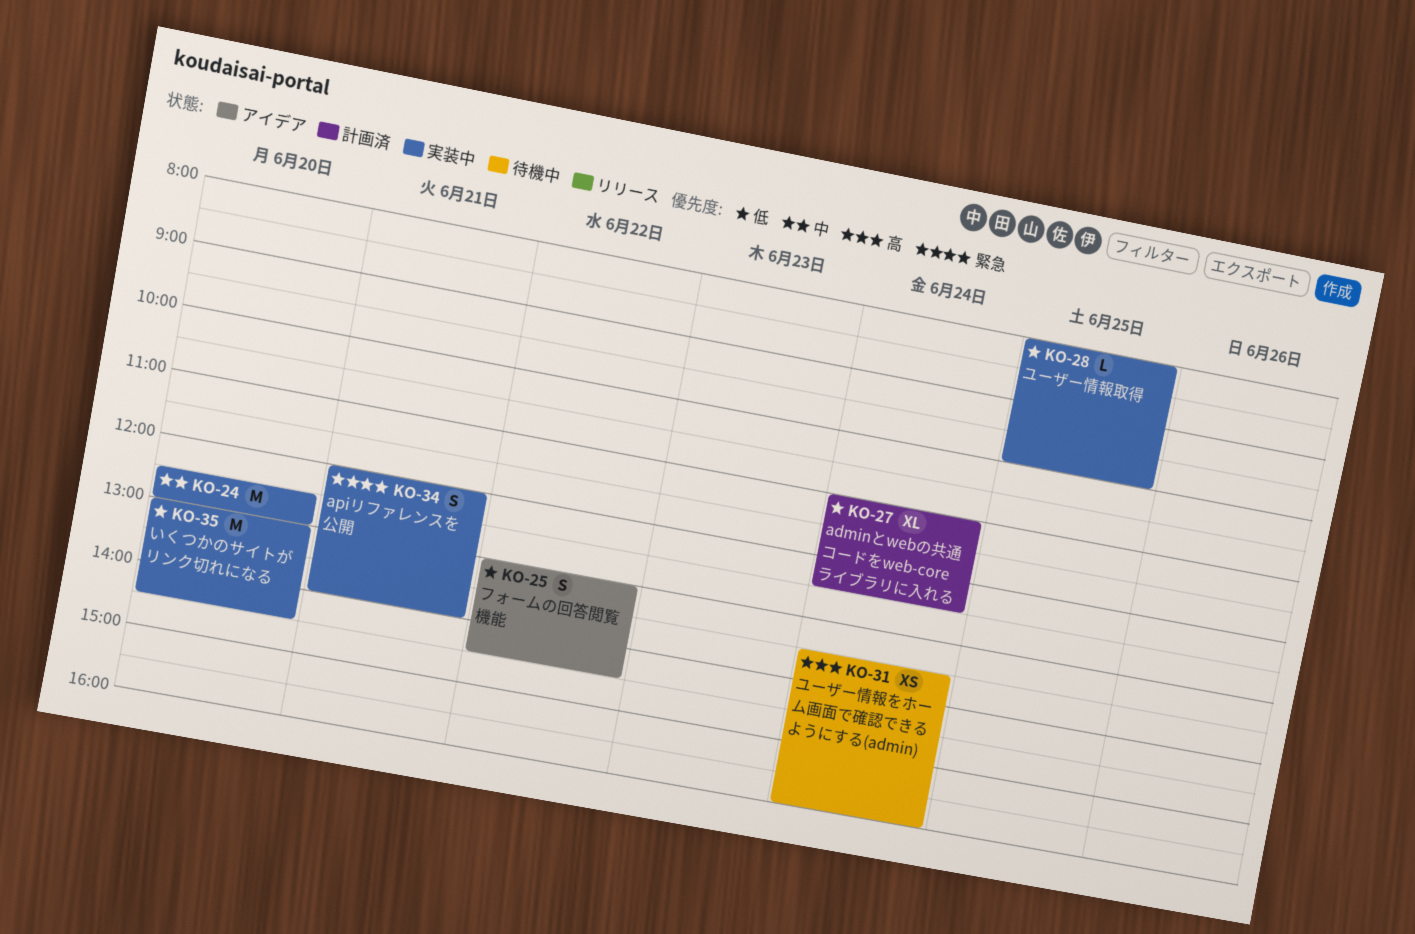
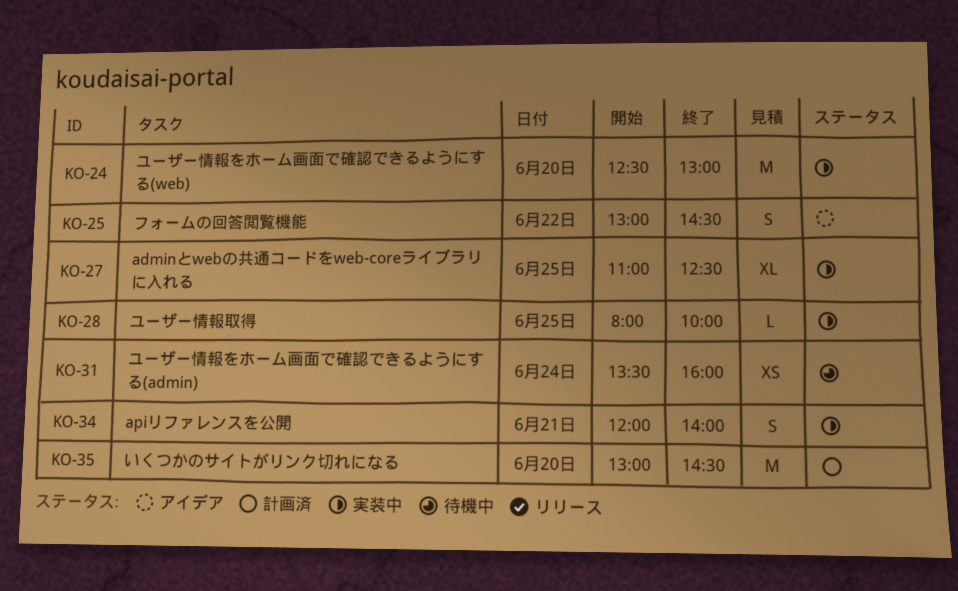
KO-27, status: 計画済 -> 実装中
KO-27, day: Jun 24 -> Jun 25
KO-35, status: 実装中 -> 計画済

